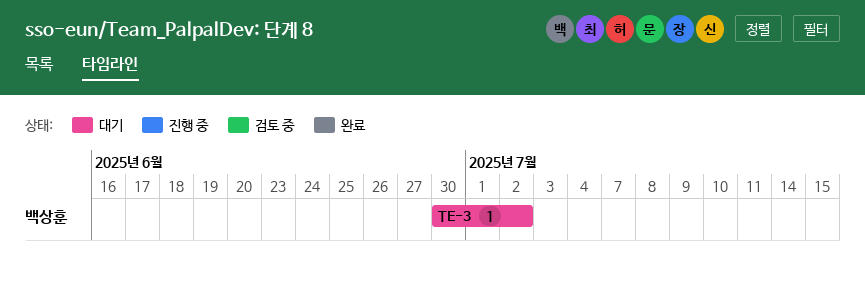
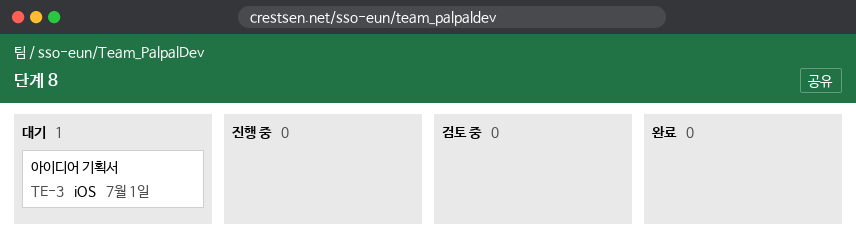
TE-3, due: Jul 2 -> Jul 1

